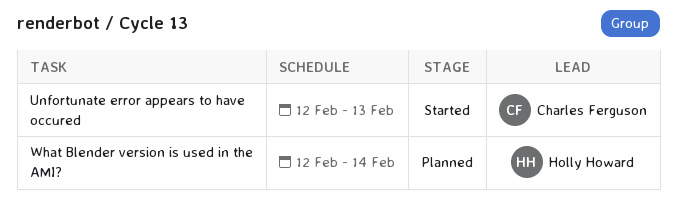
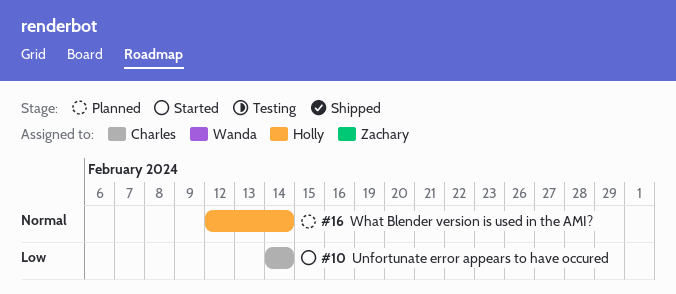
Unfortunate error appears to have occured, start: Feb 12 -> Feb 14
Unfortunate error appears to have occured, due: Feb 13 -> Feb 14

